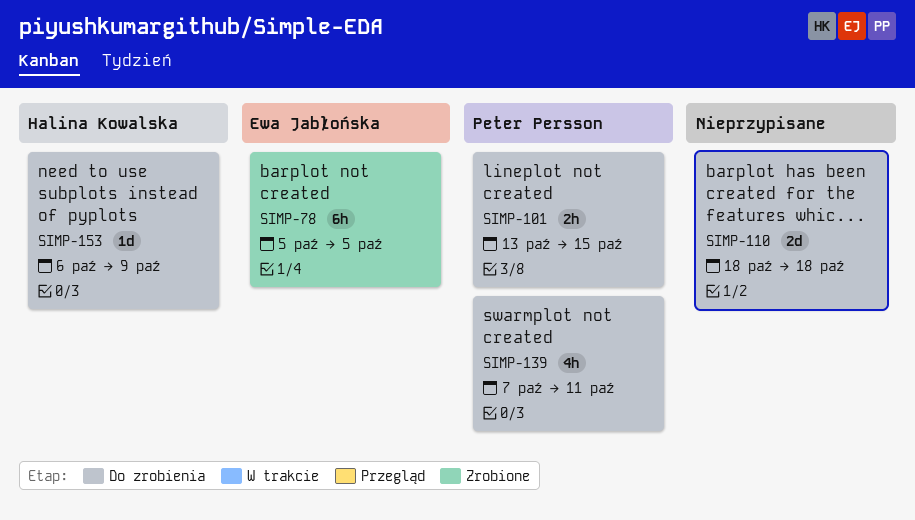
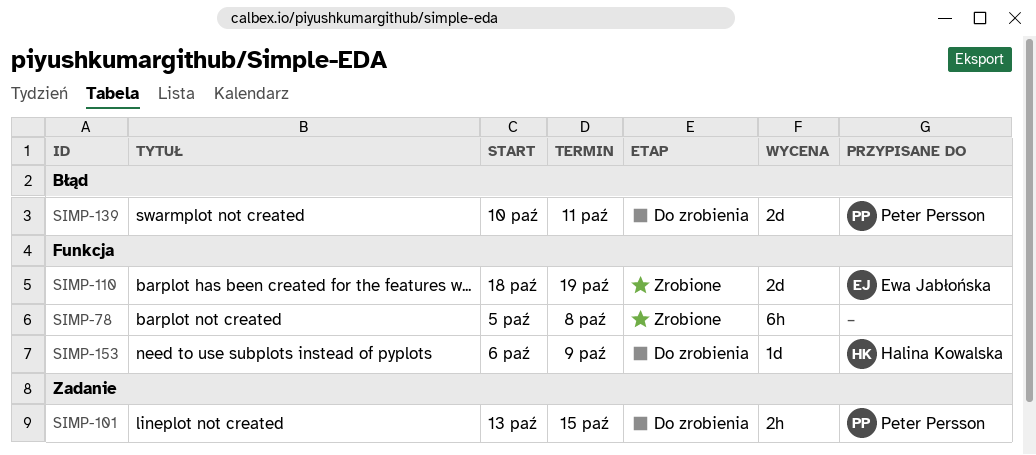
SIMP-78, owner: Ewa Jabłońska -> none
SIMP-78, due: Oct 5 -> Oct 8
SIMP-110, status: Do zrobienia -> Zrobione
SIMP-110, owner: none -> Ewa Jabłońska
SIMP-110, due: Oct 18 -> Oct 19
SIMP-139, estimate: 4h -> 2d
SIMP-139, start: Oct 7 -> Oct 10

